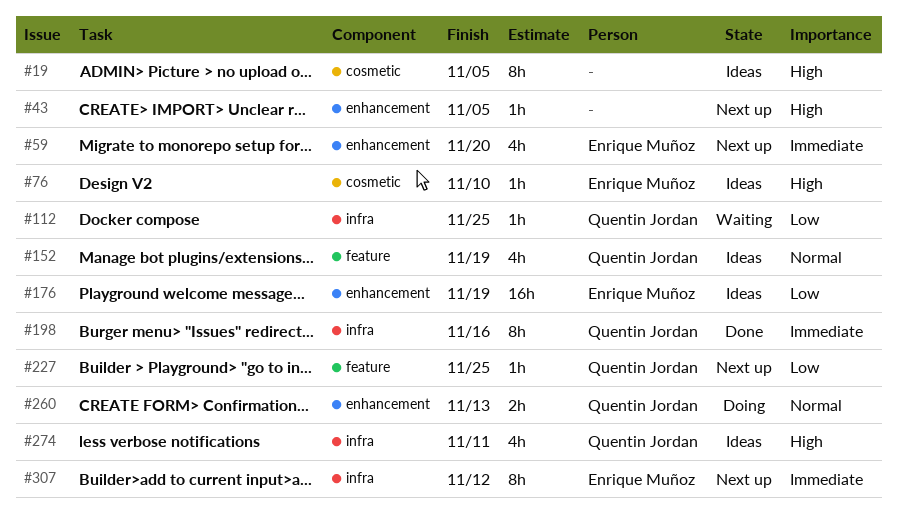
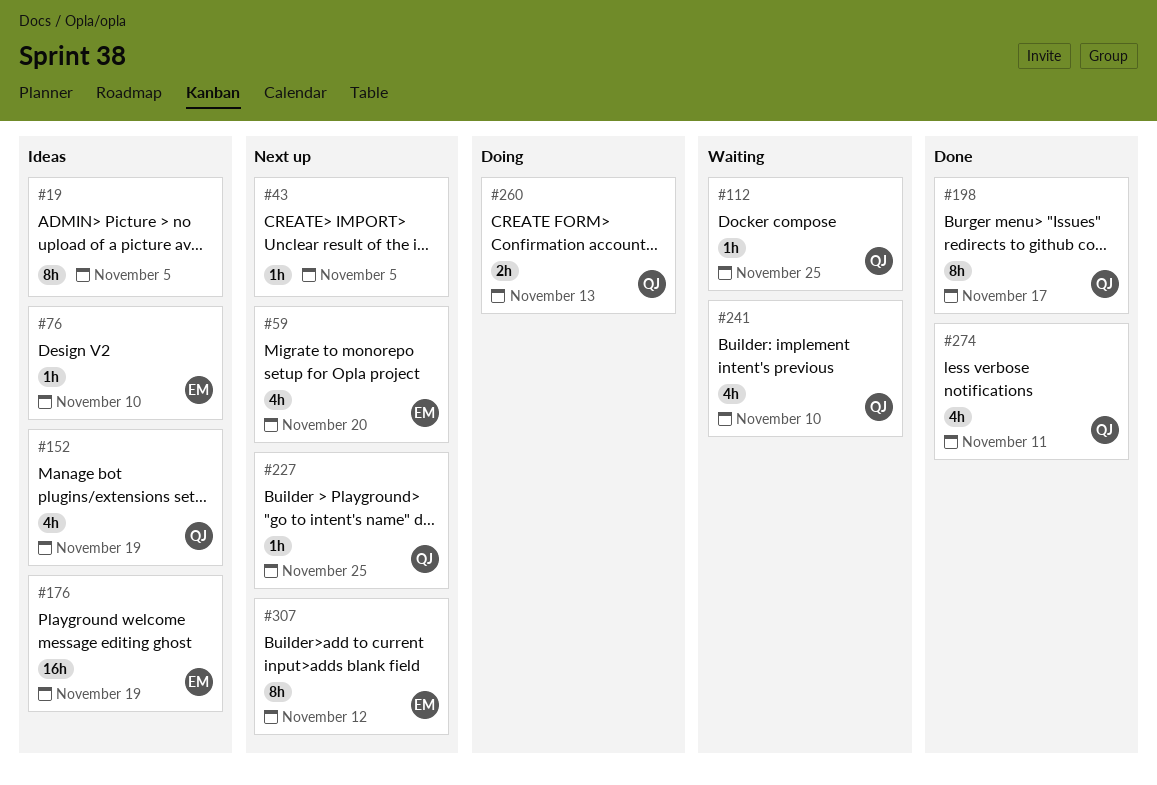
#198, due: Nov 16 -> Nov 17
#241: none -> present
#274, status: Ideas -> Done

